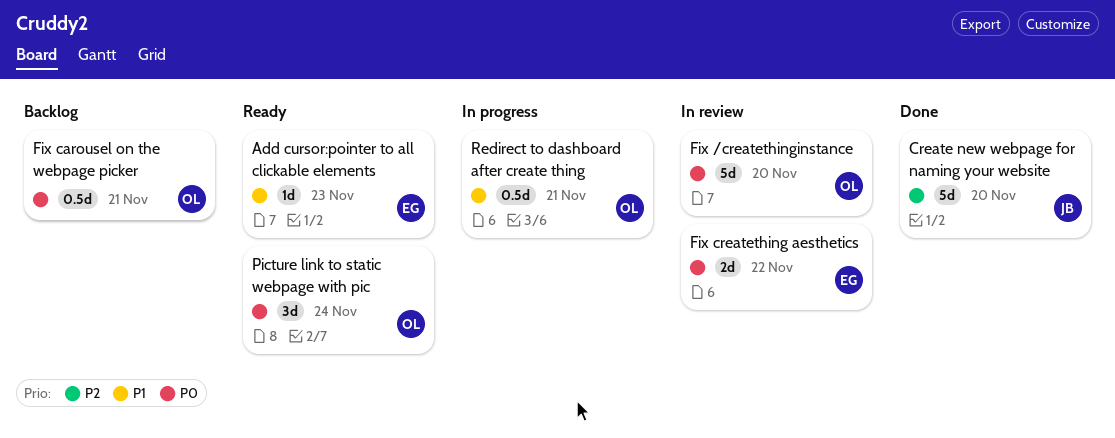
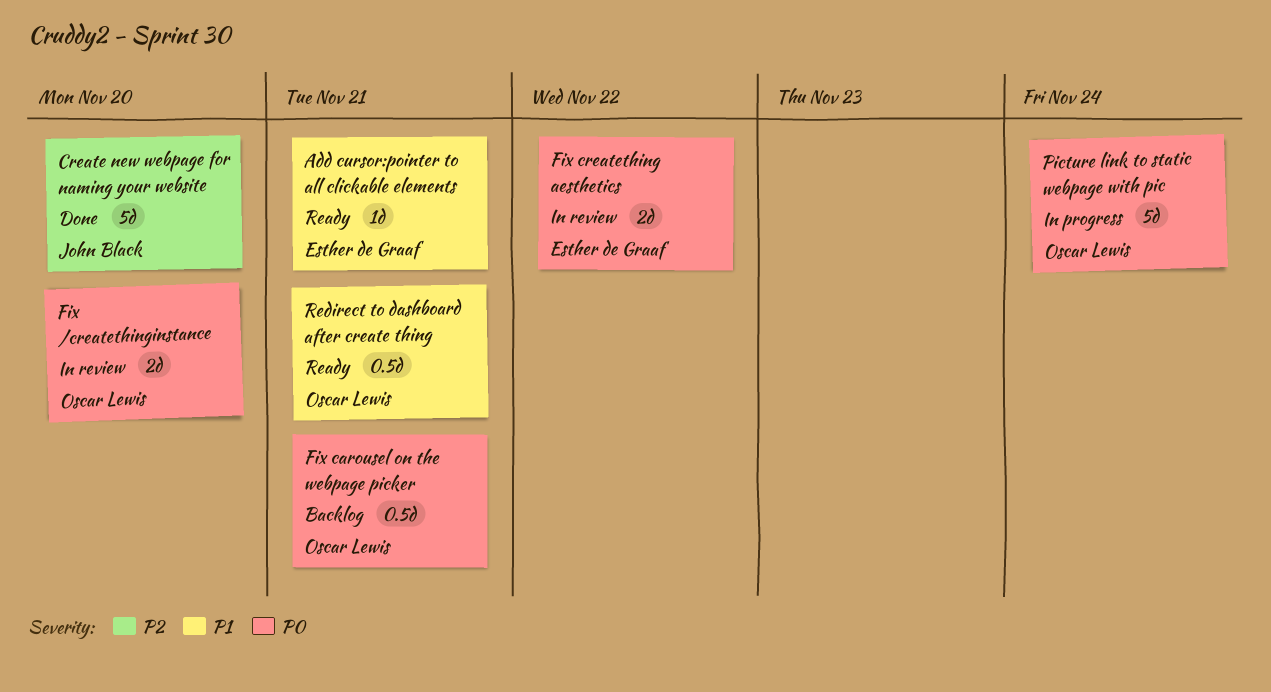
Add cursor:pointer to all clickable elements, due: Nov 23 -> Nov 21
Fix /createthinginstance, estimate: 5d -> 2d
Picture link to static webpage with pic, status: Ready -> In progress
Picture link to static webpage with pic, estimate: 3d -> 5d
Redirect to dashboard after create thing, status: In progress -> Ready

